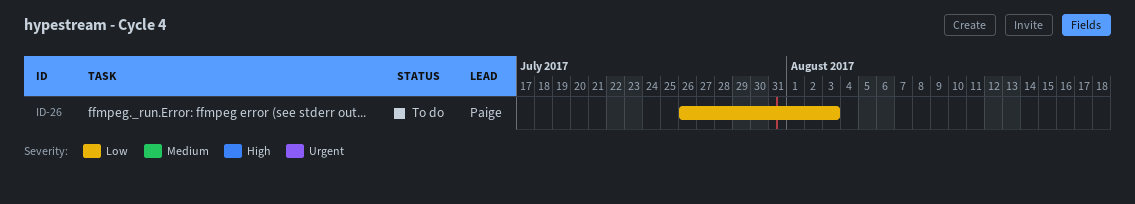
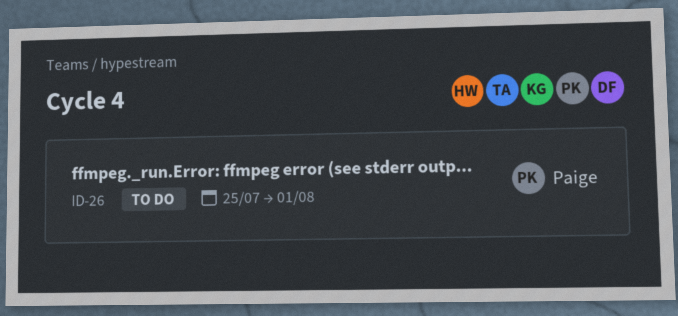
ID-26, start: Jul 26 -> Jul 25
ID-26, due: Aug 3 -> Aug 1

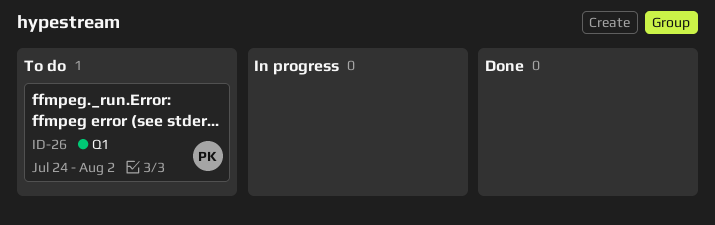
ID-26, start: Jul 25 -> Jul 24
ID-26, due: Aug 1 -> Aug 2

